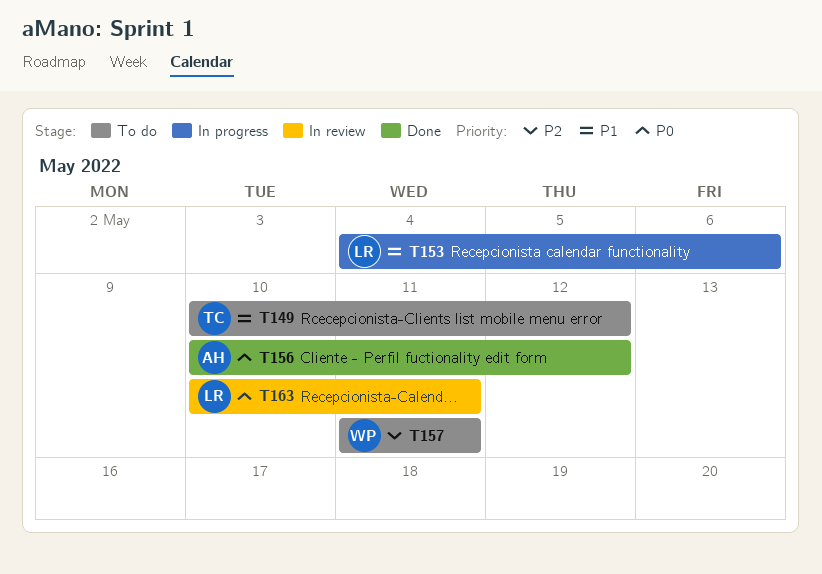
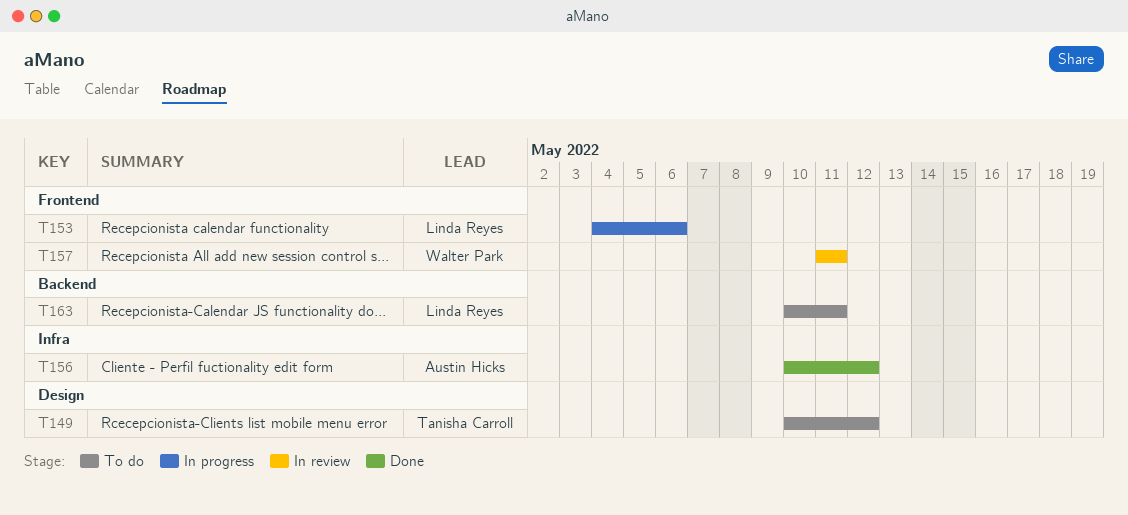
T157, status: To do -> In review
T163, status: In review -> To do

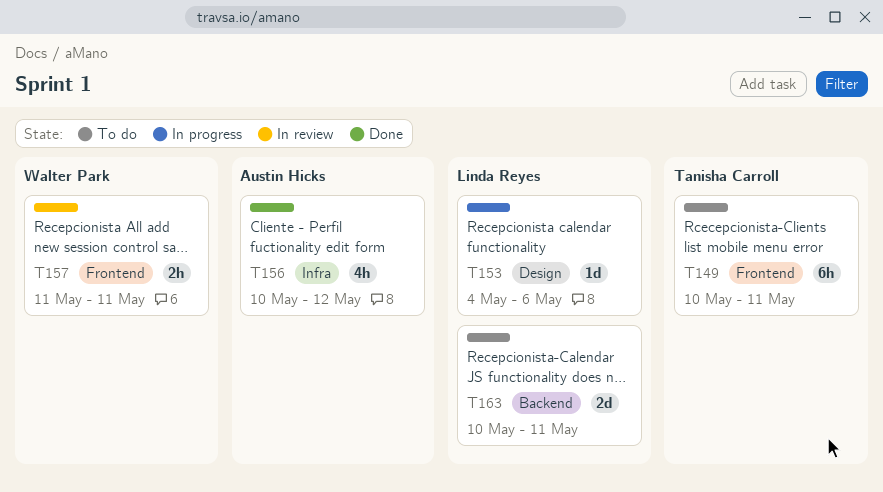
T149, label: Design -> Frontend
T149, due: May 12 -> May 11
T153, label: Frontend -> Design

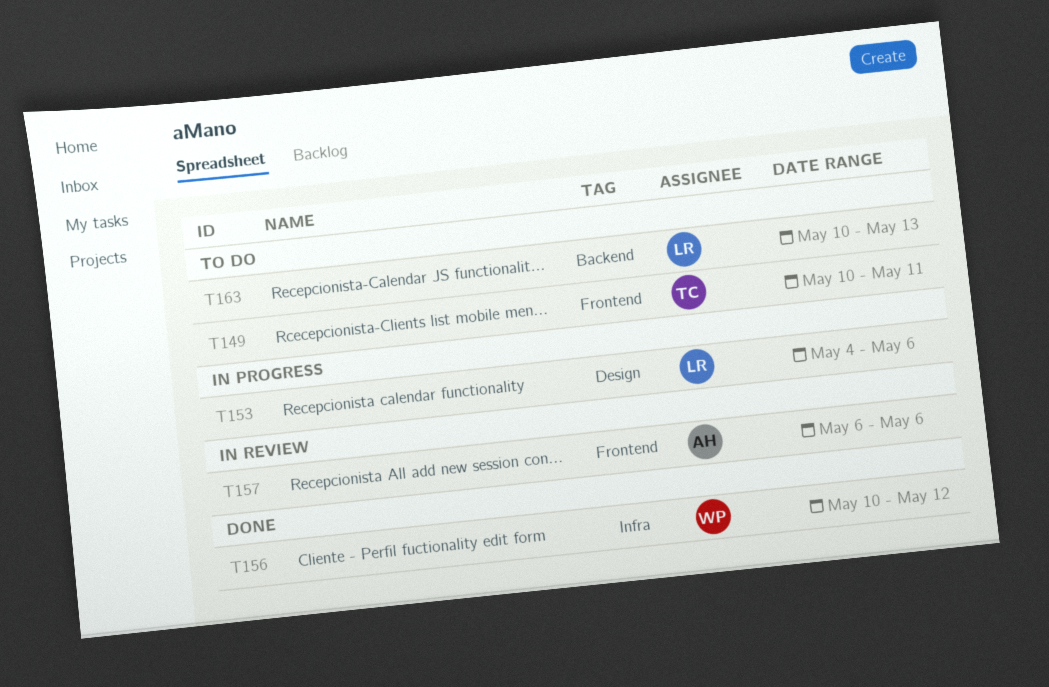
T156, owner: Austin Hicks -> Walter Park
T157, owner: Walter Park -> Austin Hicks
T157, start: May 11 -> May 6
T157, due: May 11 -> May 6
T163, due: May 11 -> May 13

